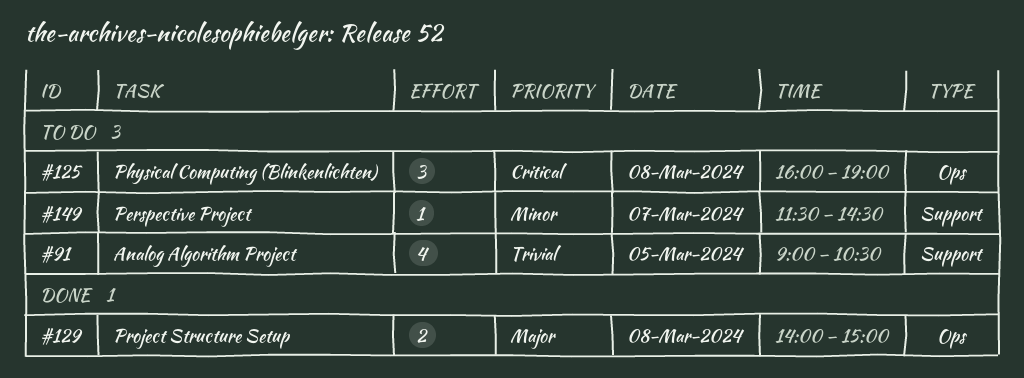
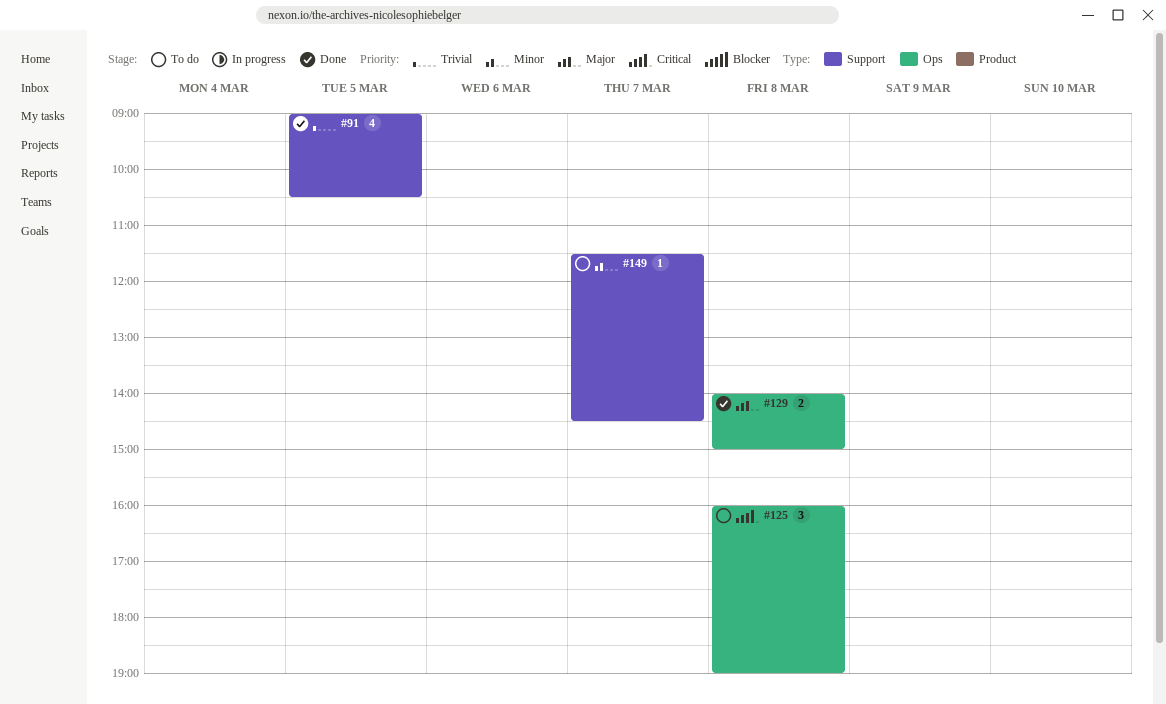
#91, status: To do -> Done

